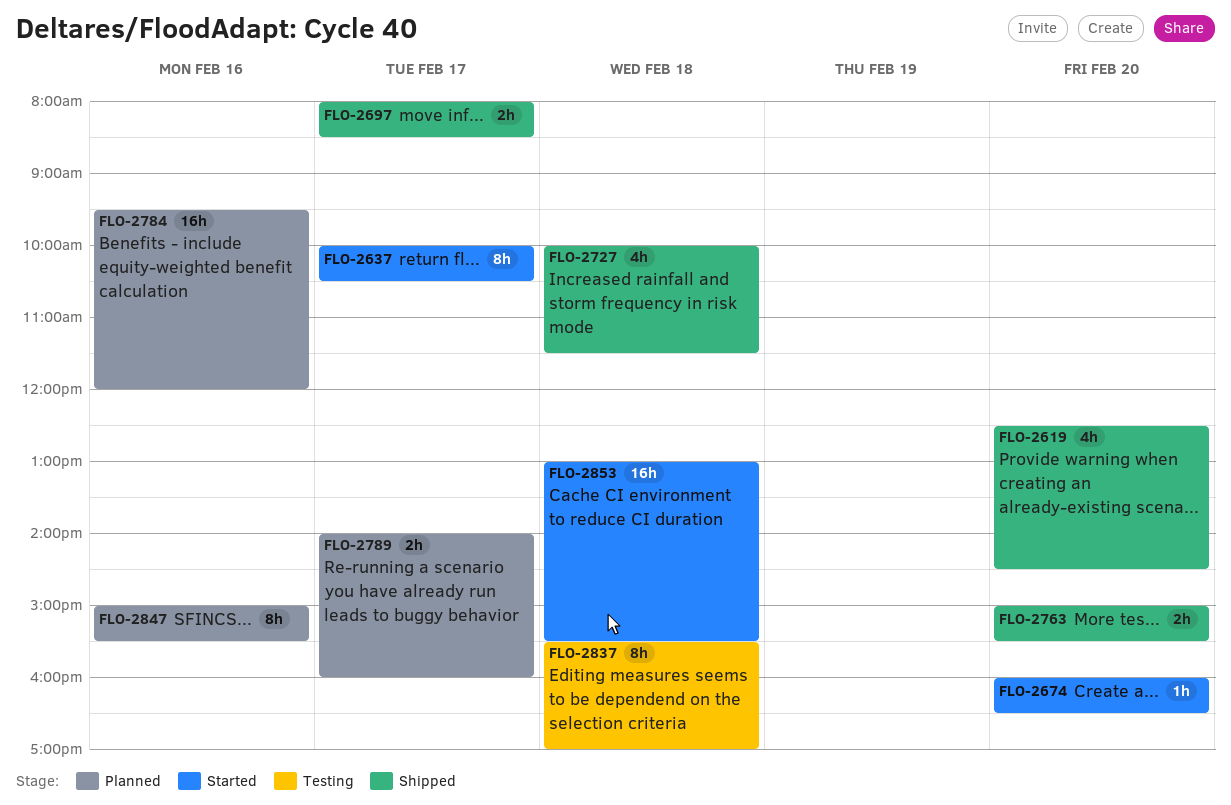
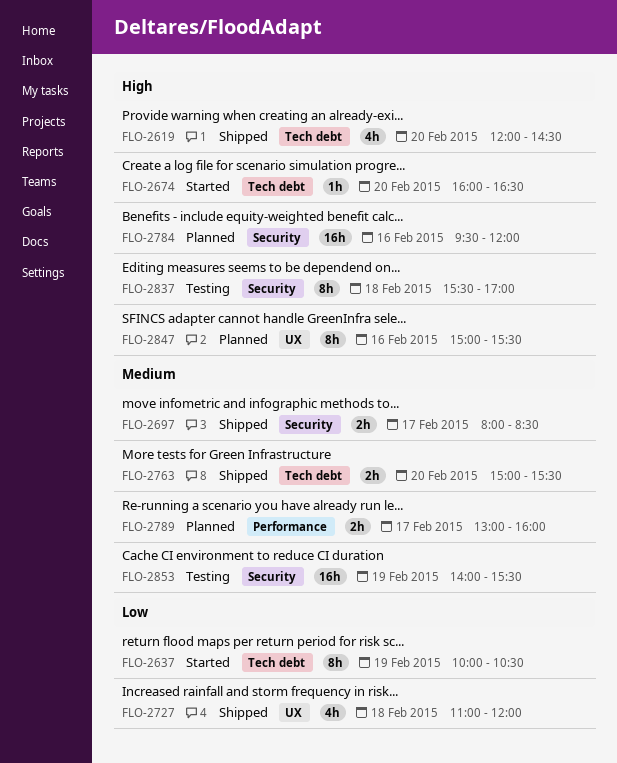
FLO-2619, begins: 12:30 -> 12:00
FLO-2637, day: Feb 17 -> Feb 19
FLO-2727, begins: 10:00 -> 11:00
FLO-2727, ends: 11:30 -> 12:00
FLO-2789, begins: 14:00 -> 13:00
FLO-2853, status: Started -> Testing
FLO-2853, day: Feb 18 -> Feb 19
FLO-2853, begins: 13:00 -> 14:00

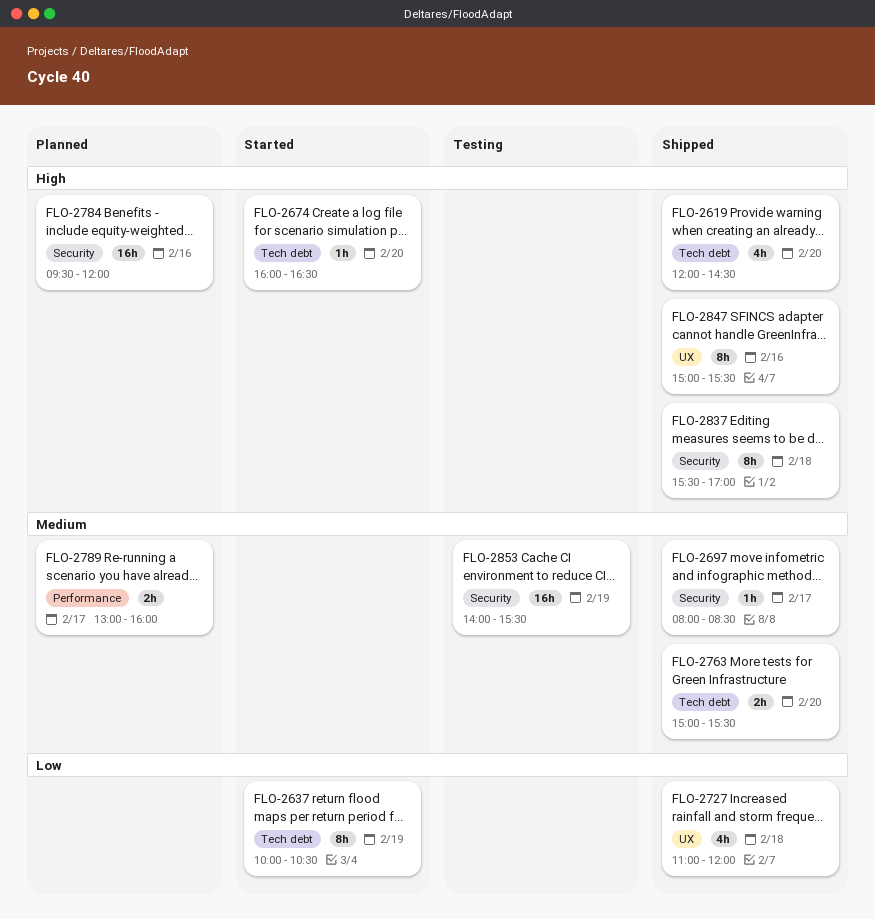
FLO-2697, estimate: 2h -> 1h
FLO-2837, status: Testing -> Shipped
FLO-2847, status: Planned -> Shipped

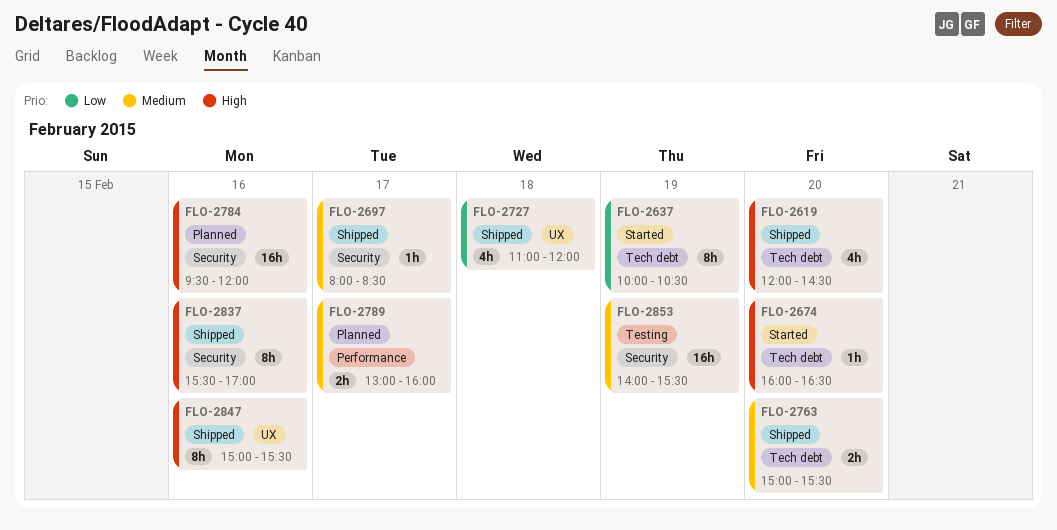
FLO-2837, day: Feb 18 -> Feb 16

